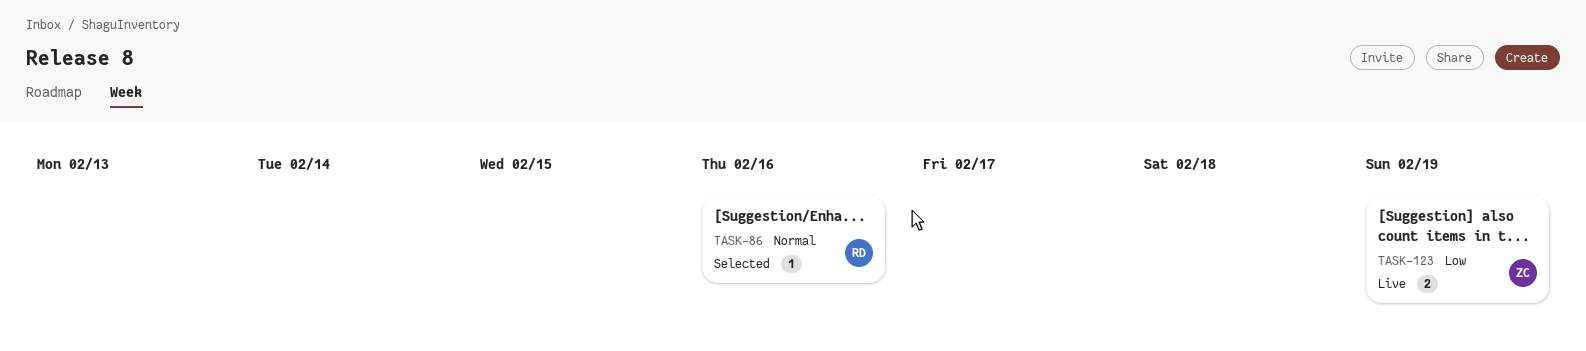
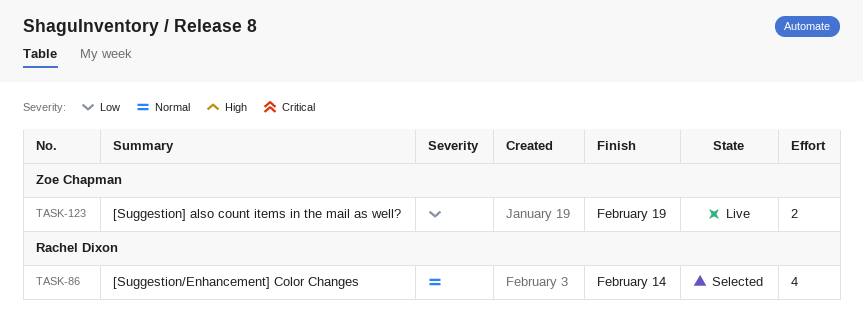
TASK-86, estimate: 1 -> 4
TASK-86, due: Feb 16 -> Feb 14

